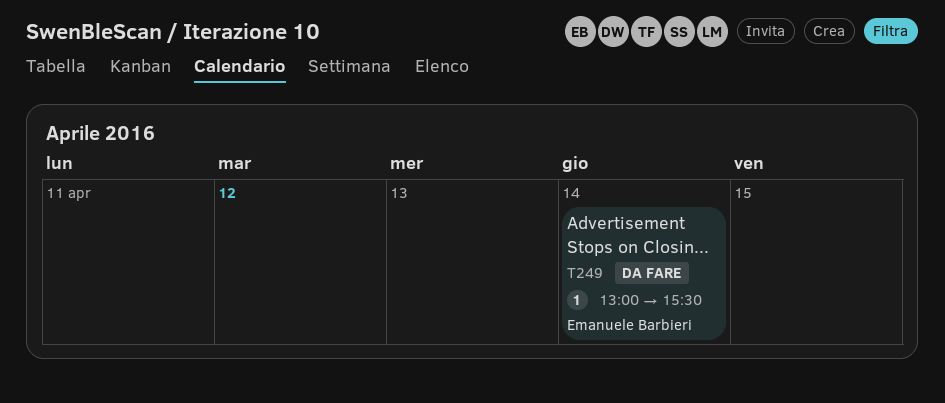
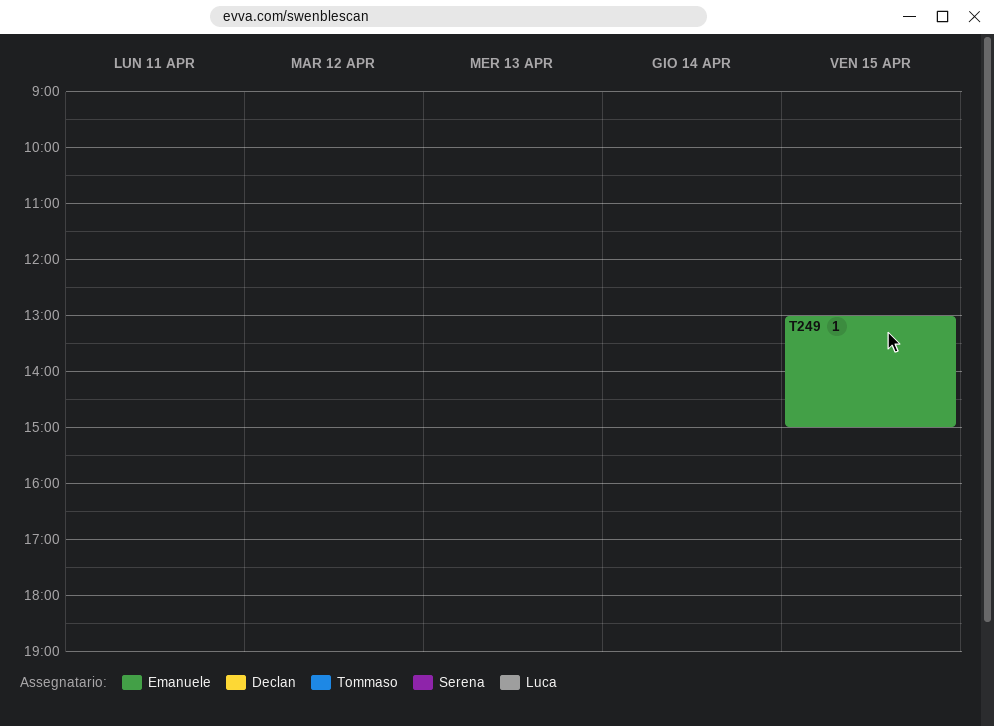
T249, day: Apr 14 -> Apr 15
T249, ends: 15:30 -> 15:00

